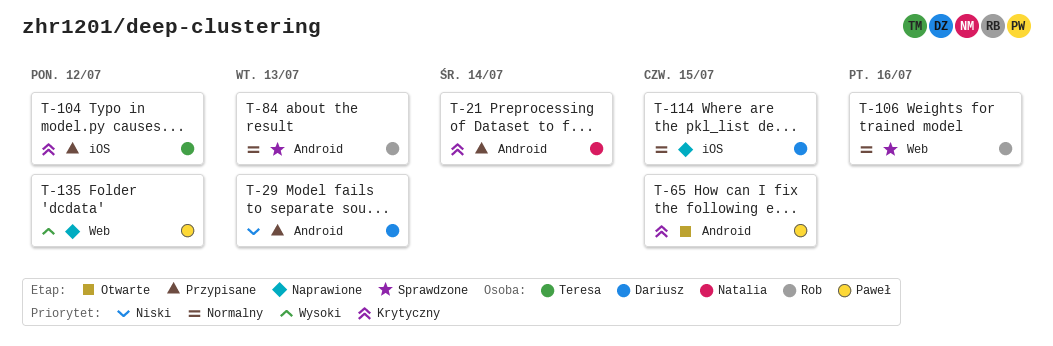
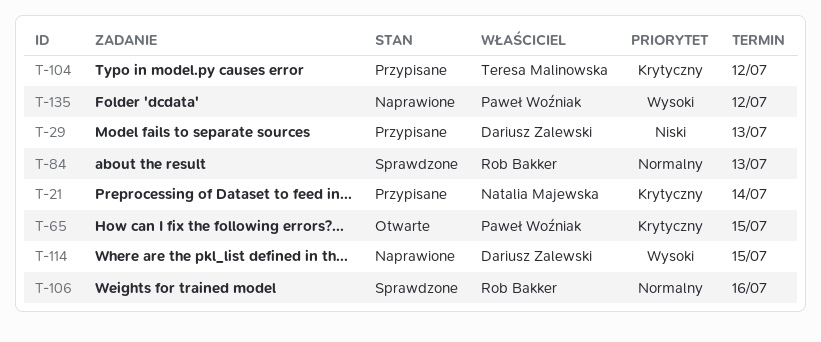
T-114, priority: Normalny -> Wysoki

